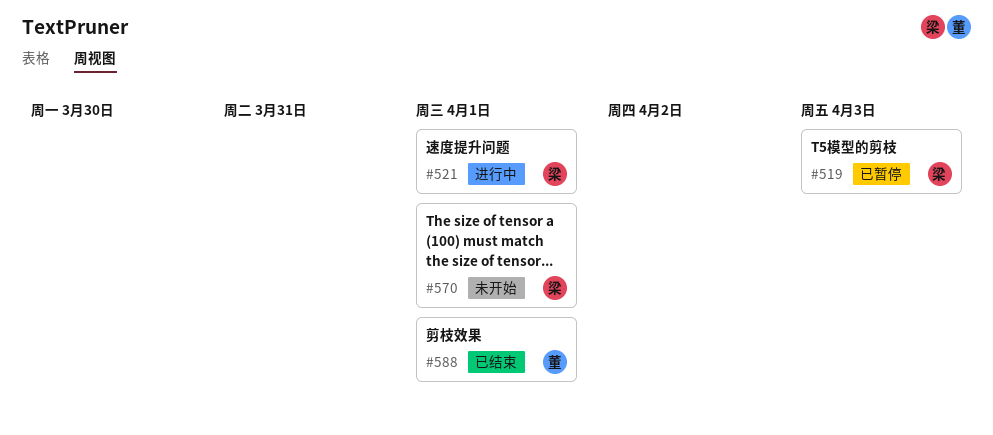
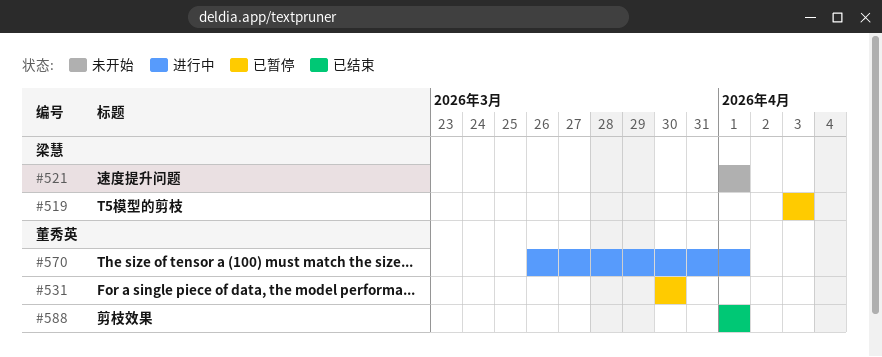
#521, status: 进行中 -> 未开始
#531: none -> present
#570, status: 未开始 -> 进行中
#570, owner: 梁慧 -> 董秀英

